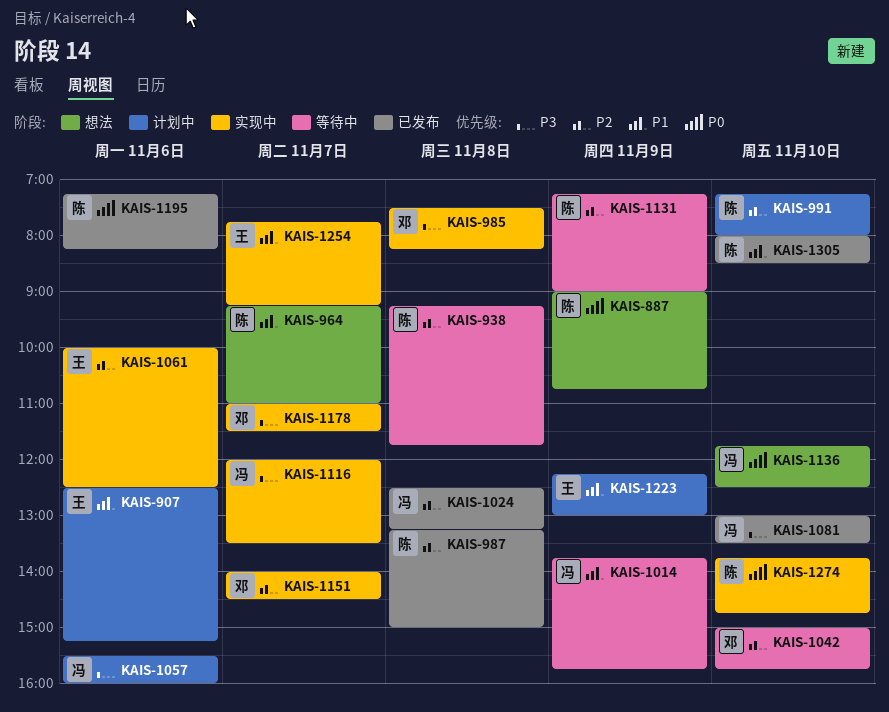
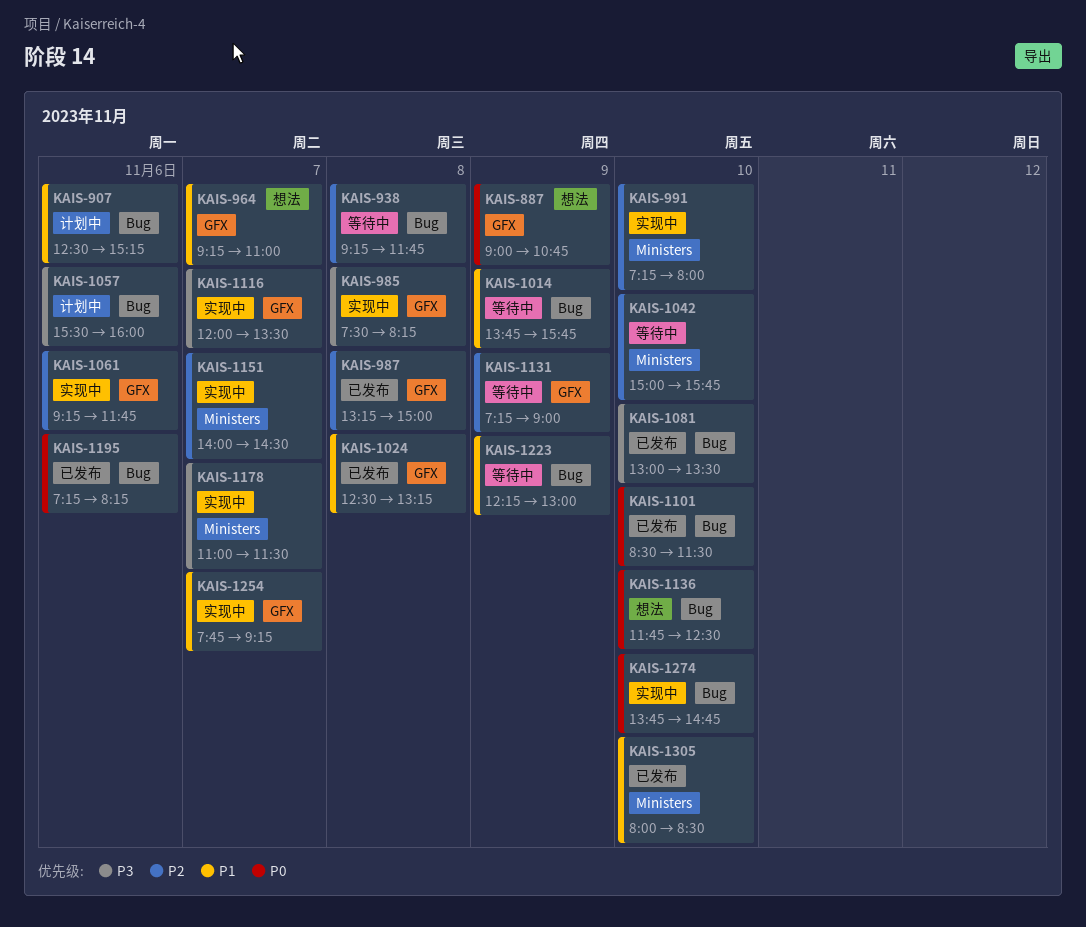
KAIS-991, status: 计划中 -> 实现中
KAIS-1024, priority: P2 -> P1
KAIS-1061, begins: 10:00 -> 09:15
KAIS-1061, ends: 12:30 -> 11:45
KAIS-1101: none -> present
KAIS-1223, status: 计划中 -> 等待中

